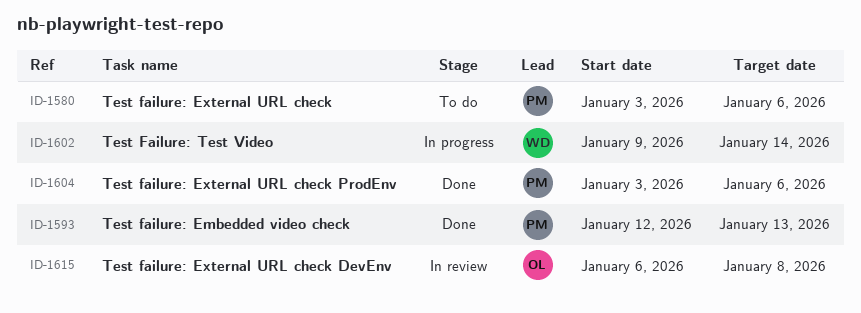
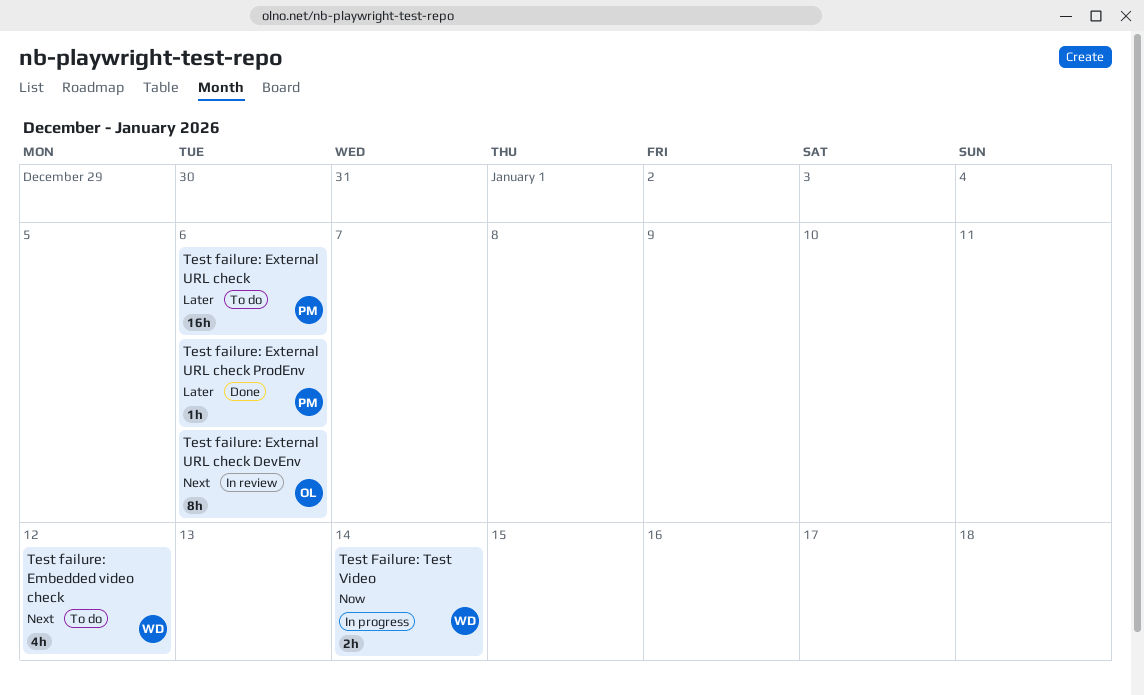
Test failure: Embedded video check, status: Done -> To do
Test failure: Embedded video check, owner: PM -> WD
Test failure: Embedded video check, due: Jan 13 -> Jan 12
Test failure: External URL check DevEnv, due: Jan 8 -> Jan 6

